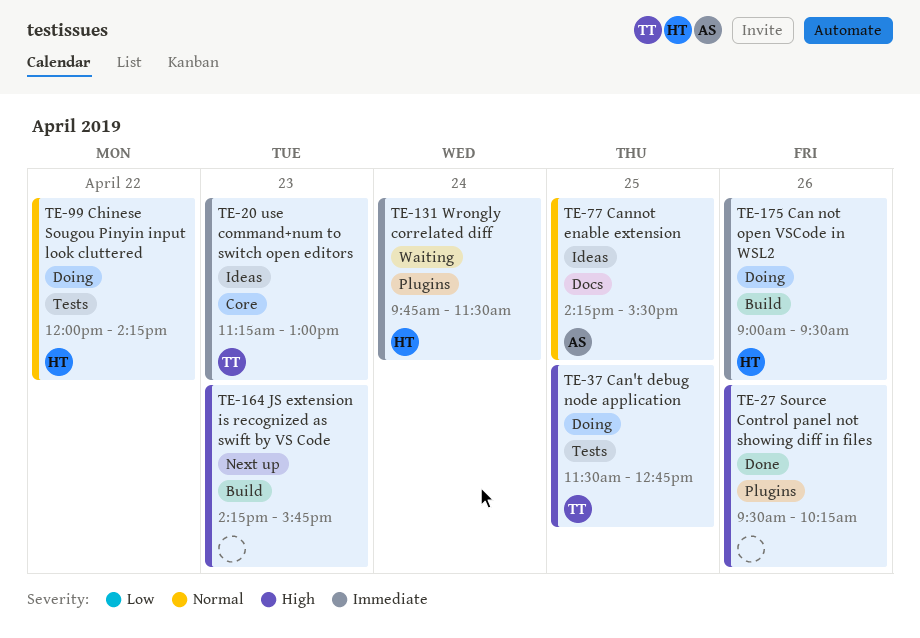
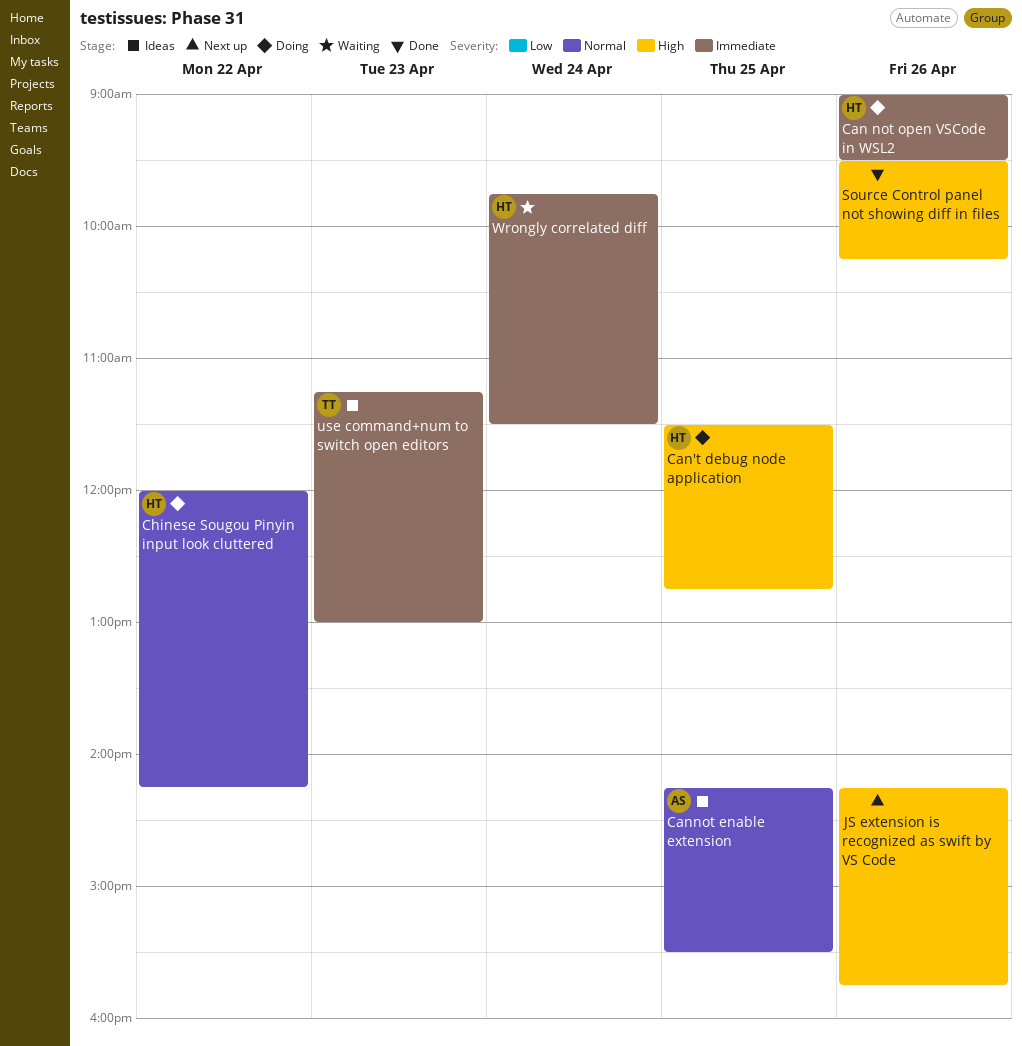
Can't debug node application, owner: TT -> HT
JS extension is recognized as swift by VS Code, day: Apr 23 -> Apr 26

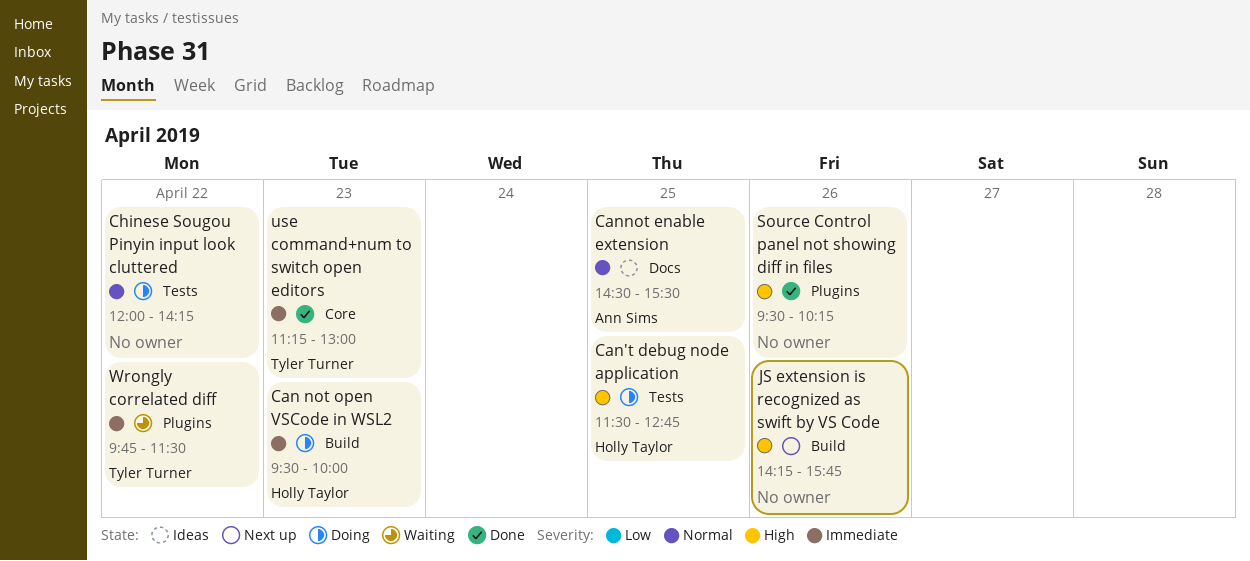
Can not open VSCode in WSL2, day: Apr 26 -> Apr 23
Can not open VSCode in WSL2, begins: 09:00 -> 09:30
Can not open VSCode in WSL2, ends: 09:30 -> 10:00
Cannot enable extension, begins: 14:15 -> 14:30
Chinese Sougou Pinyin input look cluttered, owner: Holly Taylor -> none
use command+num to switch open editors, status: Ideas -> Done
Wrongly correlated diff, owner: Holly Taylor -> Tyler Turner
Wrongly correlated diff, day: Apr 24 -> Apr 22

